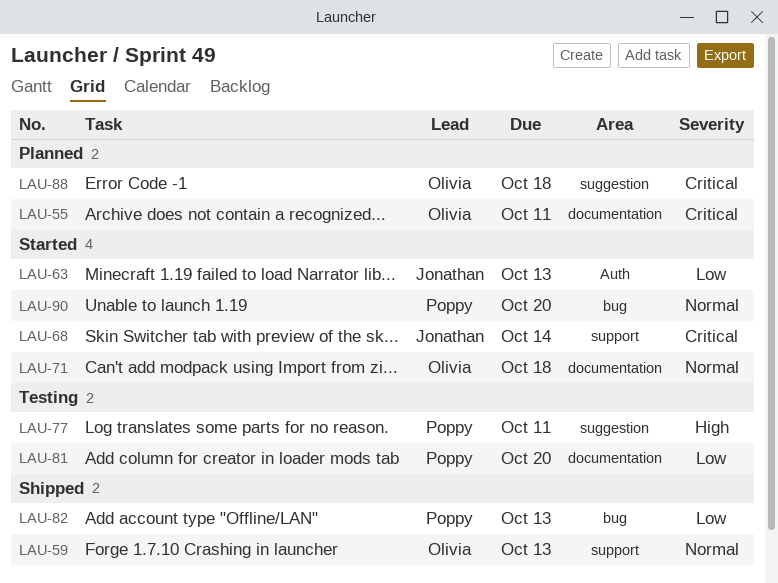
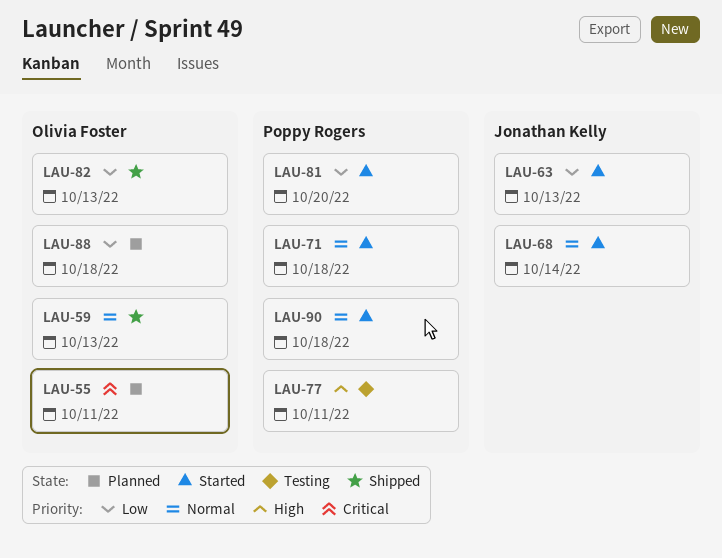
LAU-68, priority: Critical -> Normal
LAU-71, owner: Olivia Foster -> Poppy Rogers
LAU-81, status: Testing -> Started
LAU-82, owner: Poppy Rogers -> Olivia Foster
LAU-88, priority: Critical -> Low
LAU-90, due: Oct 20 -> Oct 18

